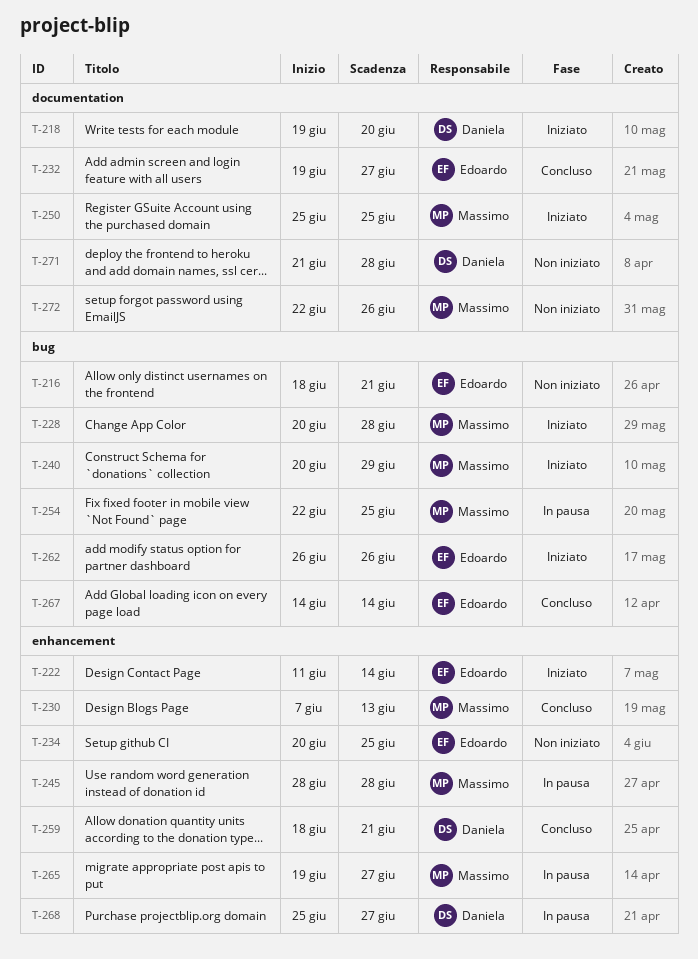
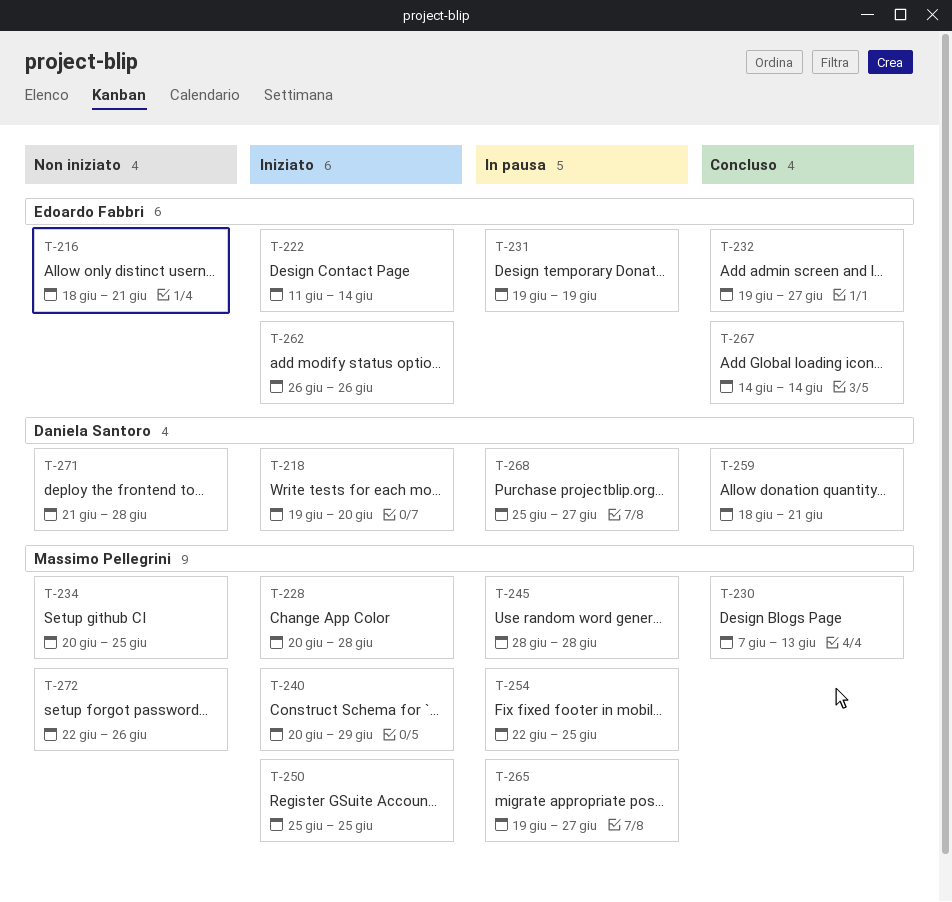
T-231: none -> present
T-234, owner: Edoardo Fabbri -> Massimo Pellegrini

